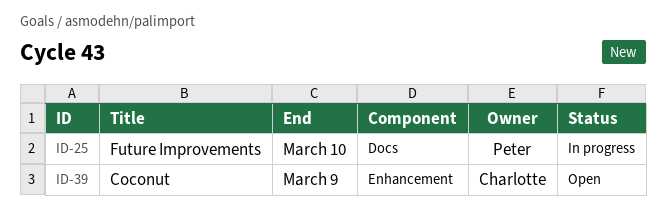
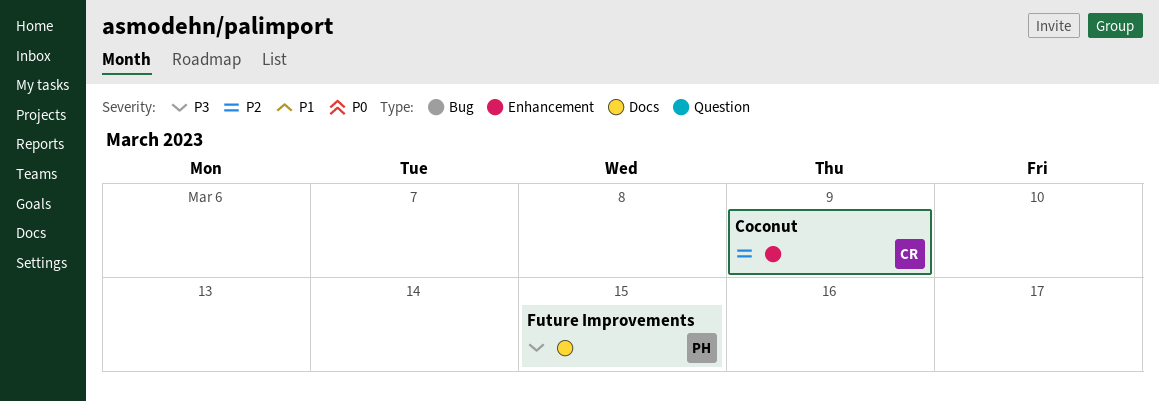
Future Improvements, due: Mar 10 -> Mar 15

